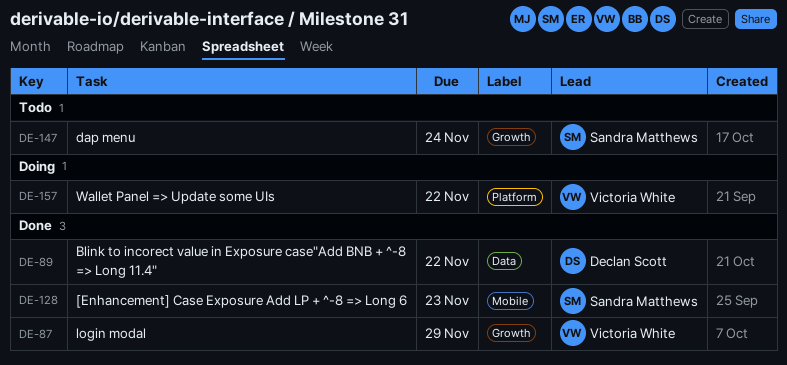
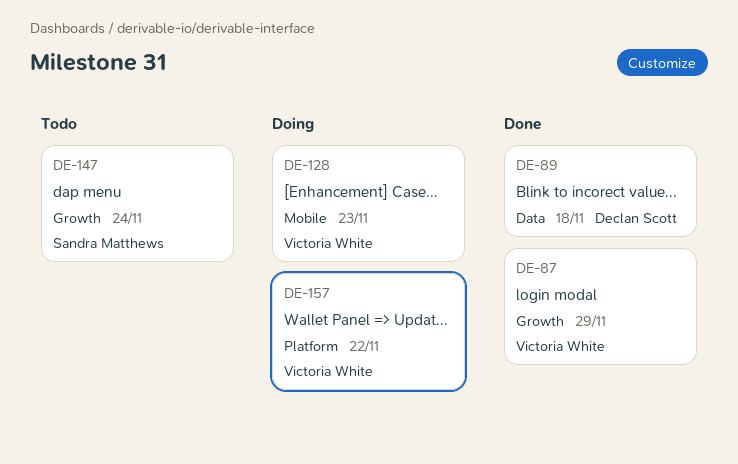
DE-89, due: Nov 22 -> Nov 18
DE-128, status: Done -> Doing
DE-128, owner: Sandra Matthews -> Victoria White

